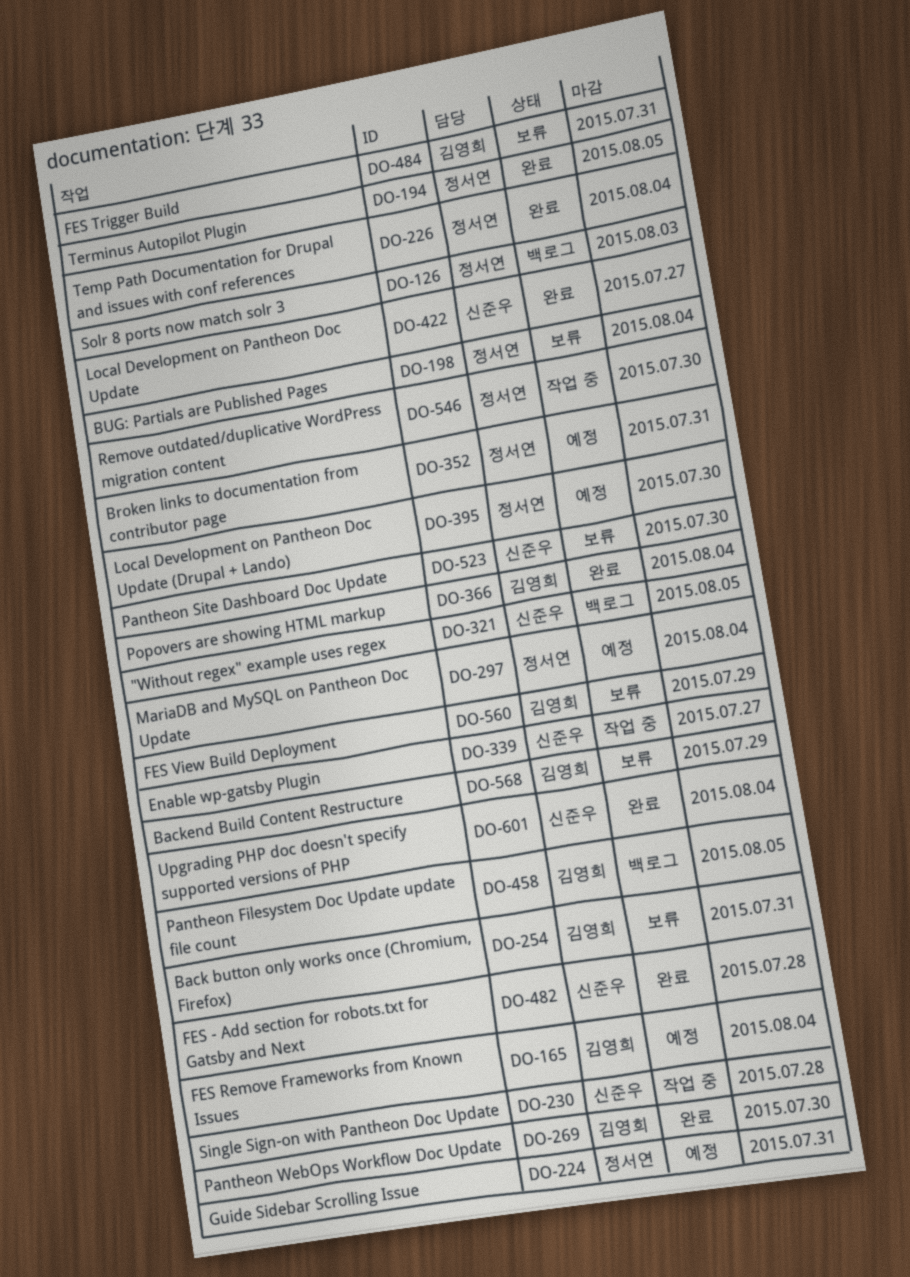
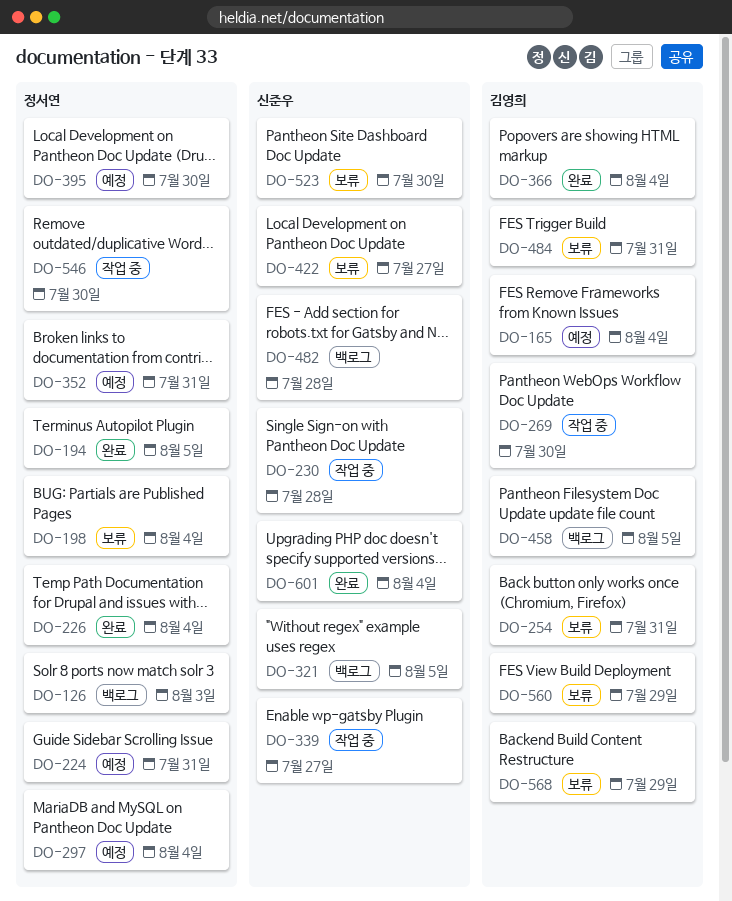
DO-269, status: 완료 -> 작업 중
DO-422, status: 완료 -> 보류
DO-482, status: 완료 -> 백로그

